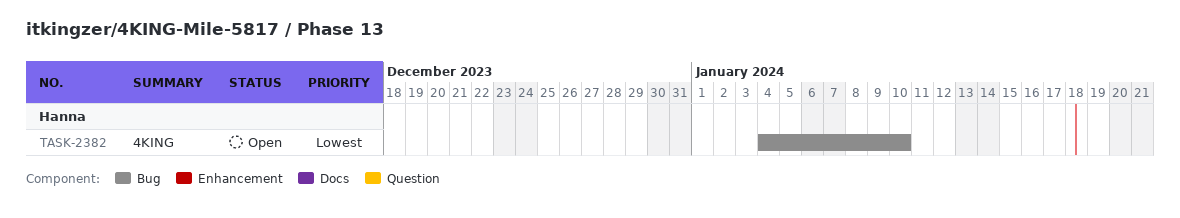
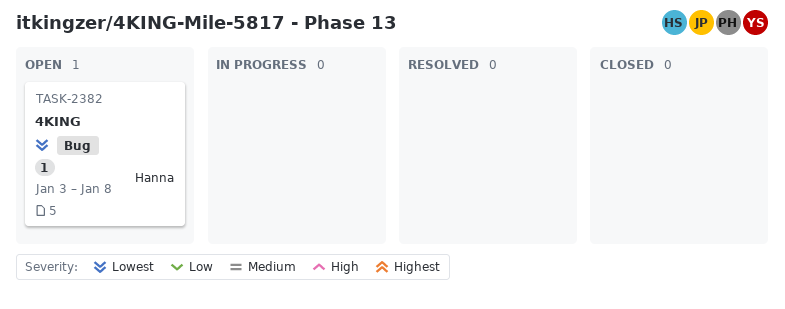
TASK-2382, start: Jan 4 -> Jan 3
TASK-2382, due: Jan 10 -> Jan 8

